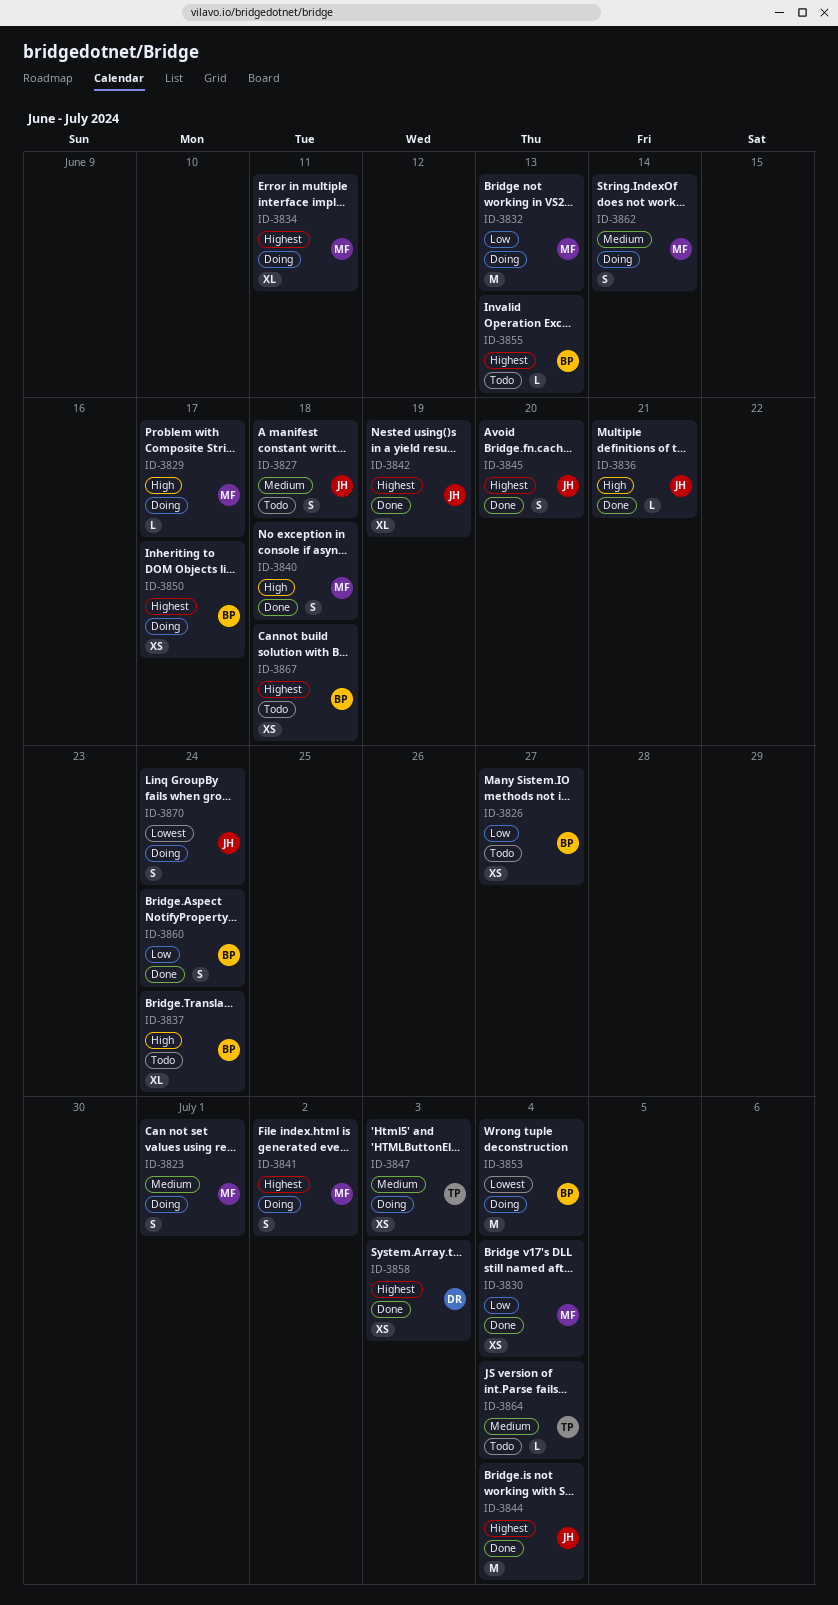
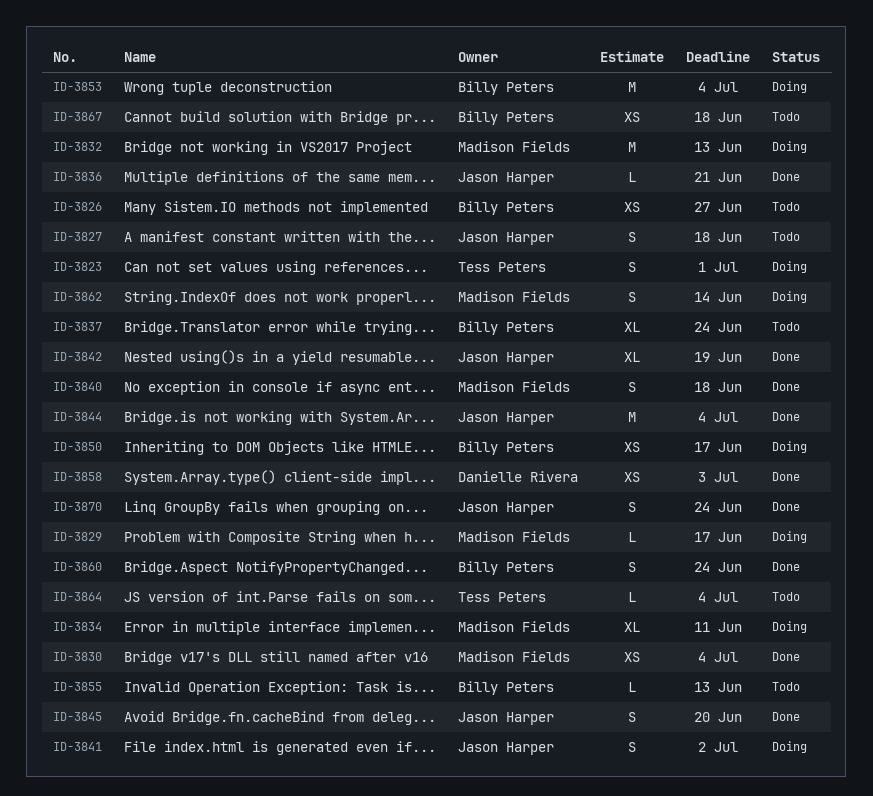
ID-3823, owner: Madison Fields -> Tess Peters
ID-3841, owner: Madison Fields -> Jason Harper
ID-3847: present -> none
ID-3870, status: Doing -> Done

